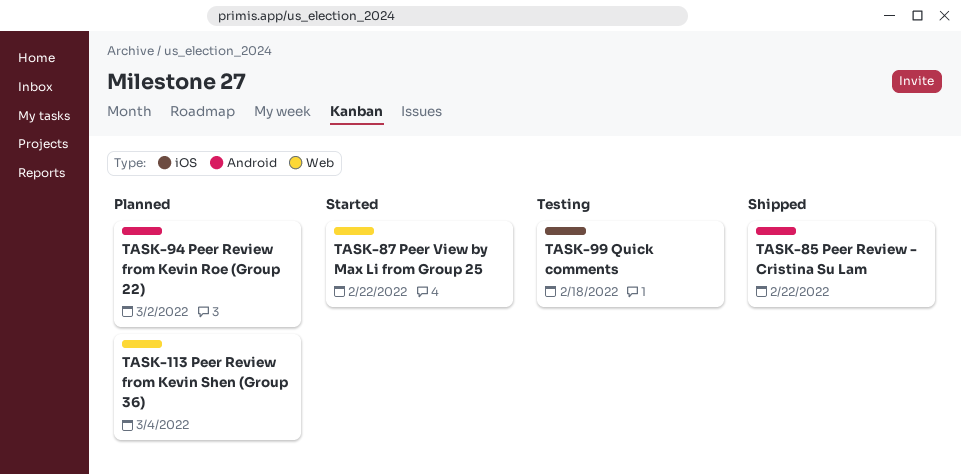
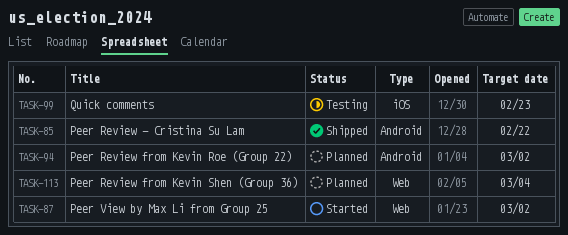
TASK-87, due: Feb 22 -> Mar 2
TASK-99, due: Feb 18 -> Feb 23

